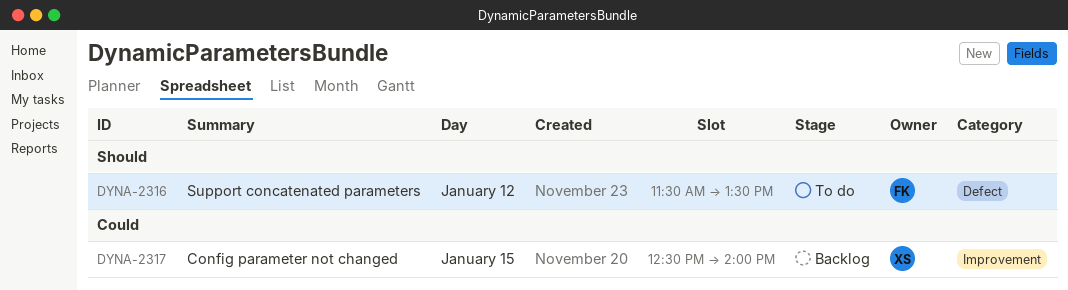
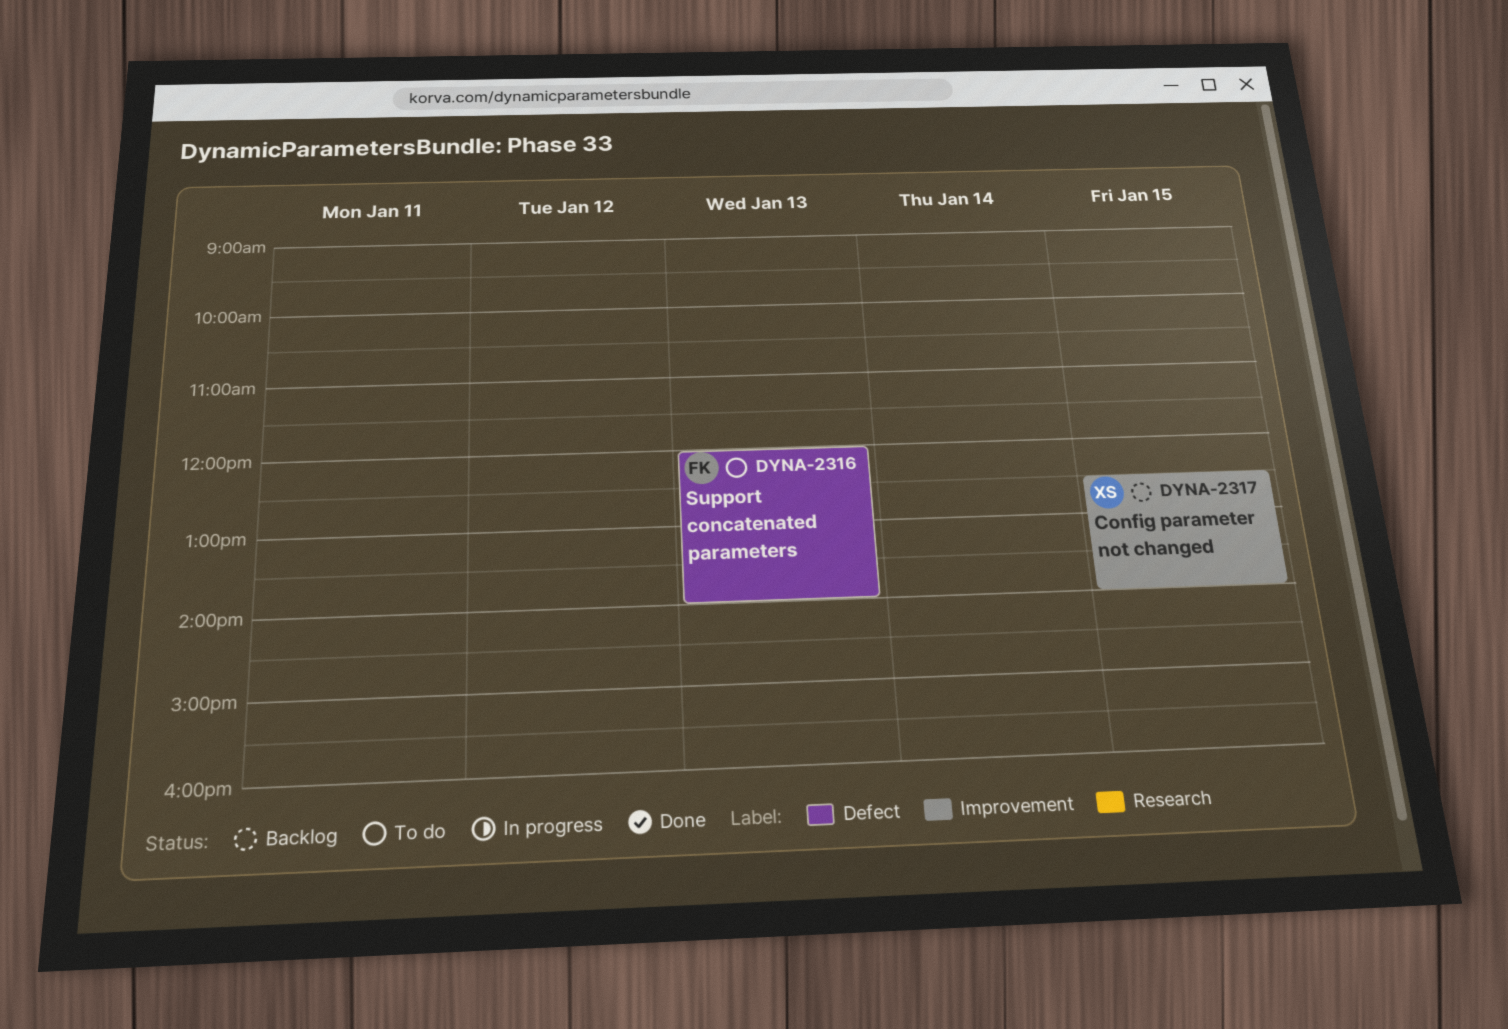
DYNA-2316, day: Jan 12 -> Jan 13
DYNA-2316, begins: 11:30 -> 12:00
DYNA-2316, ends: 13:30 -> 14:00

